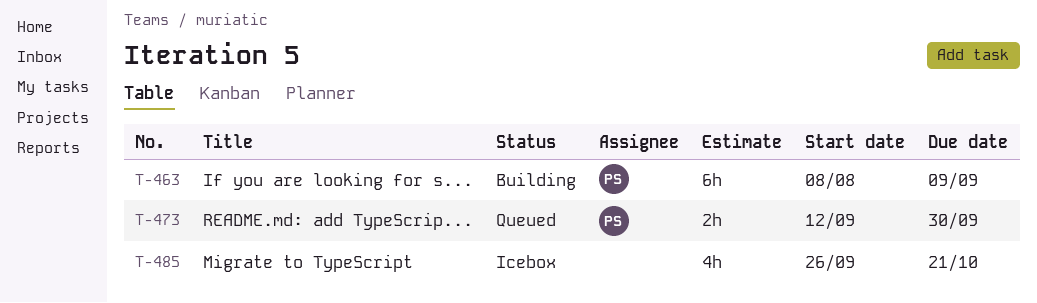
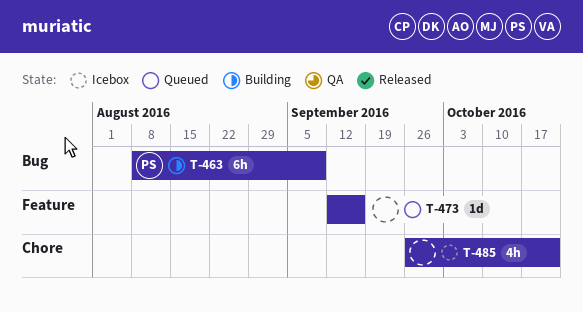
T-473, owner: PS -> none
T-473, estimate: 2h -> 1d
T-473, due: Sep 30 -> Sep 16

